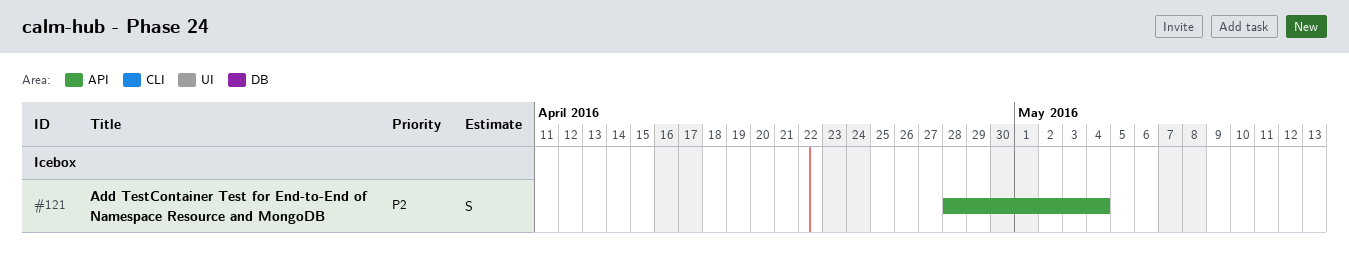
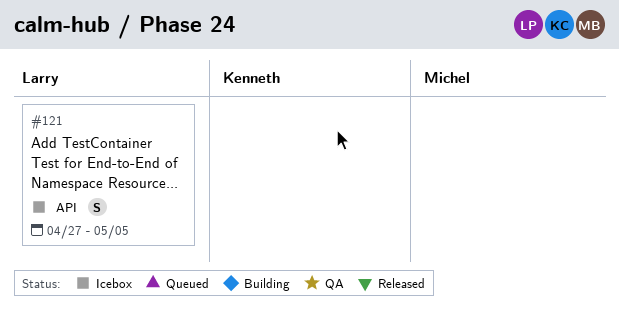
#121, start: Apr 28 -> Apr 27
#121, due: May 4 -> May 5

